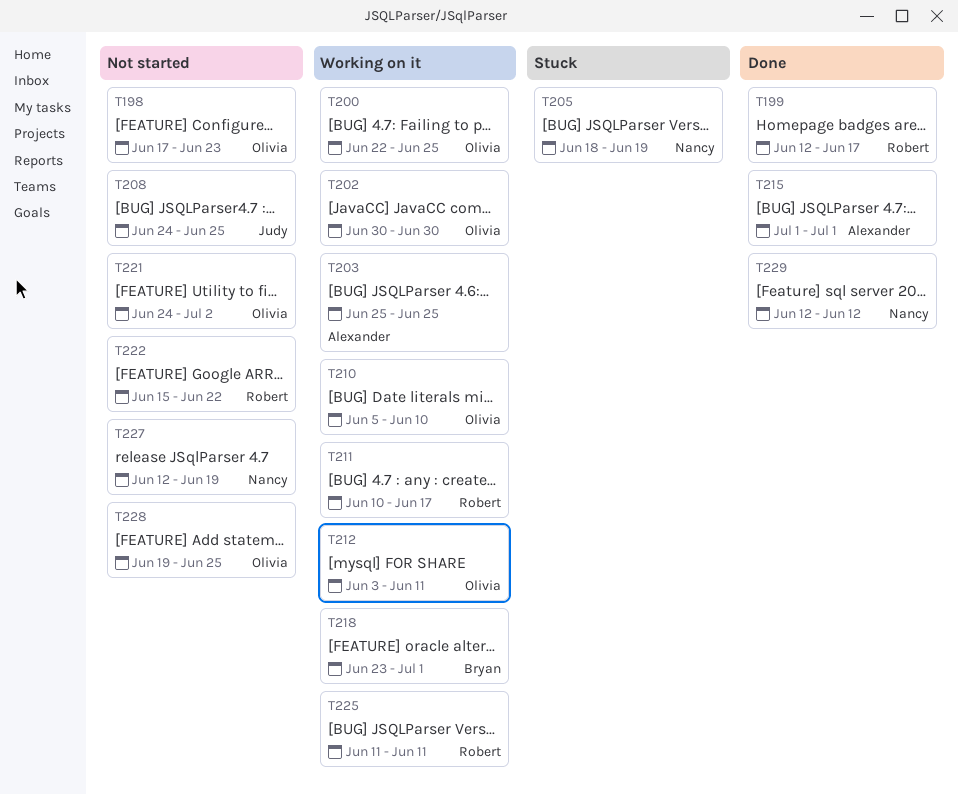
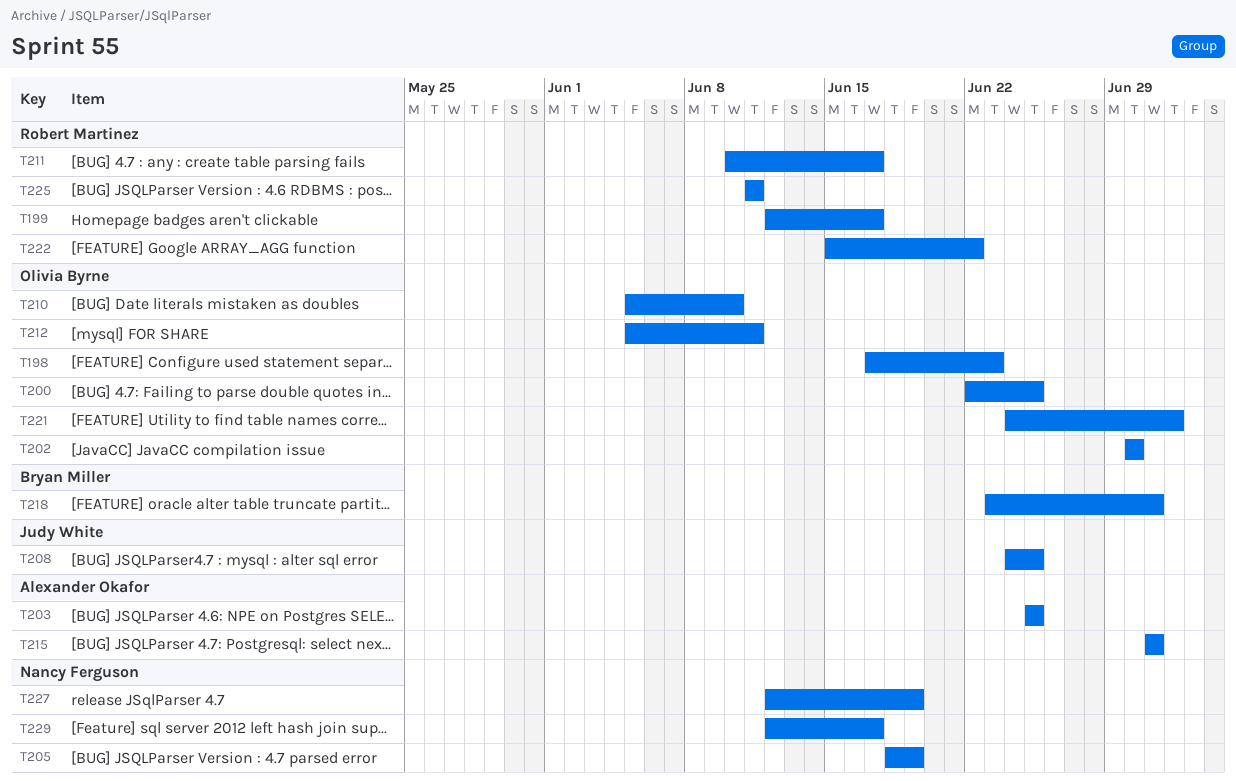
T212, start: Jun 3 -> Jun 5
T228: present -> none
T229, due: Jun 12 -> Jun 17

